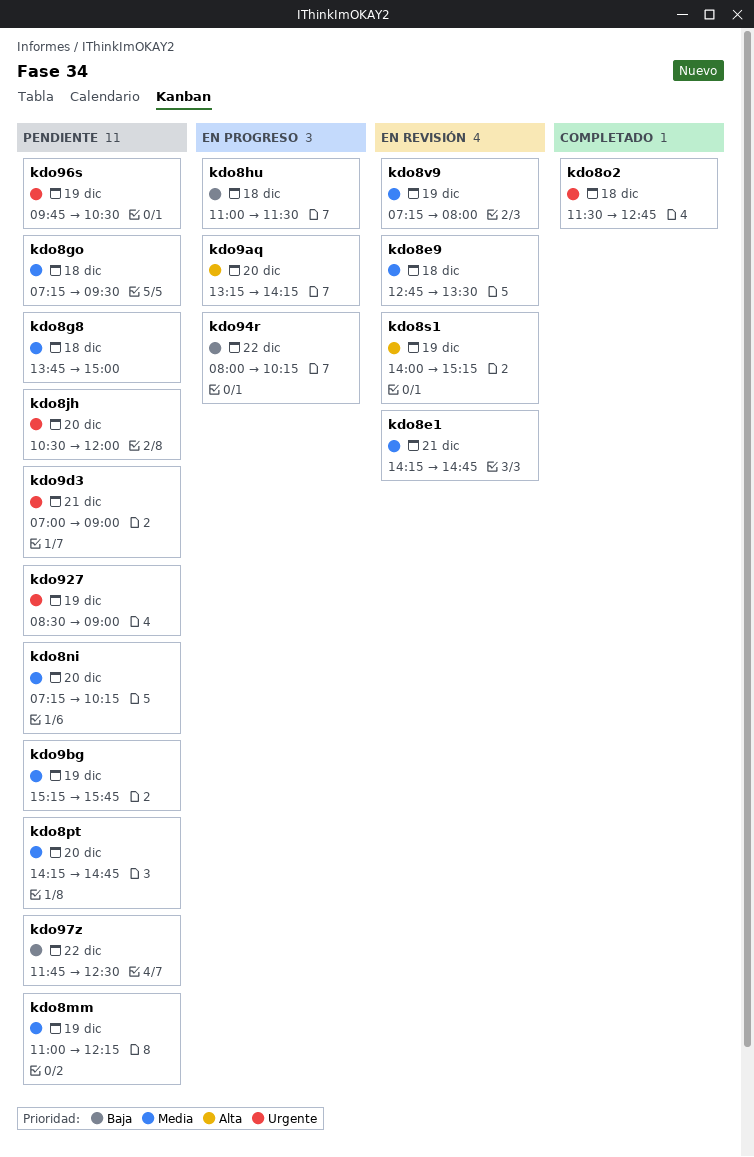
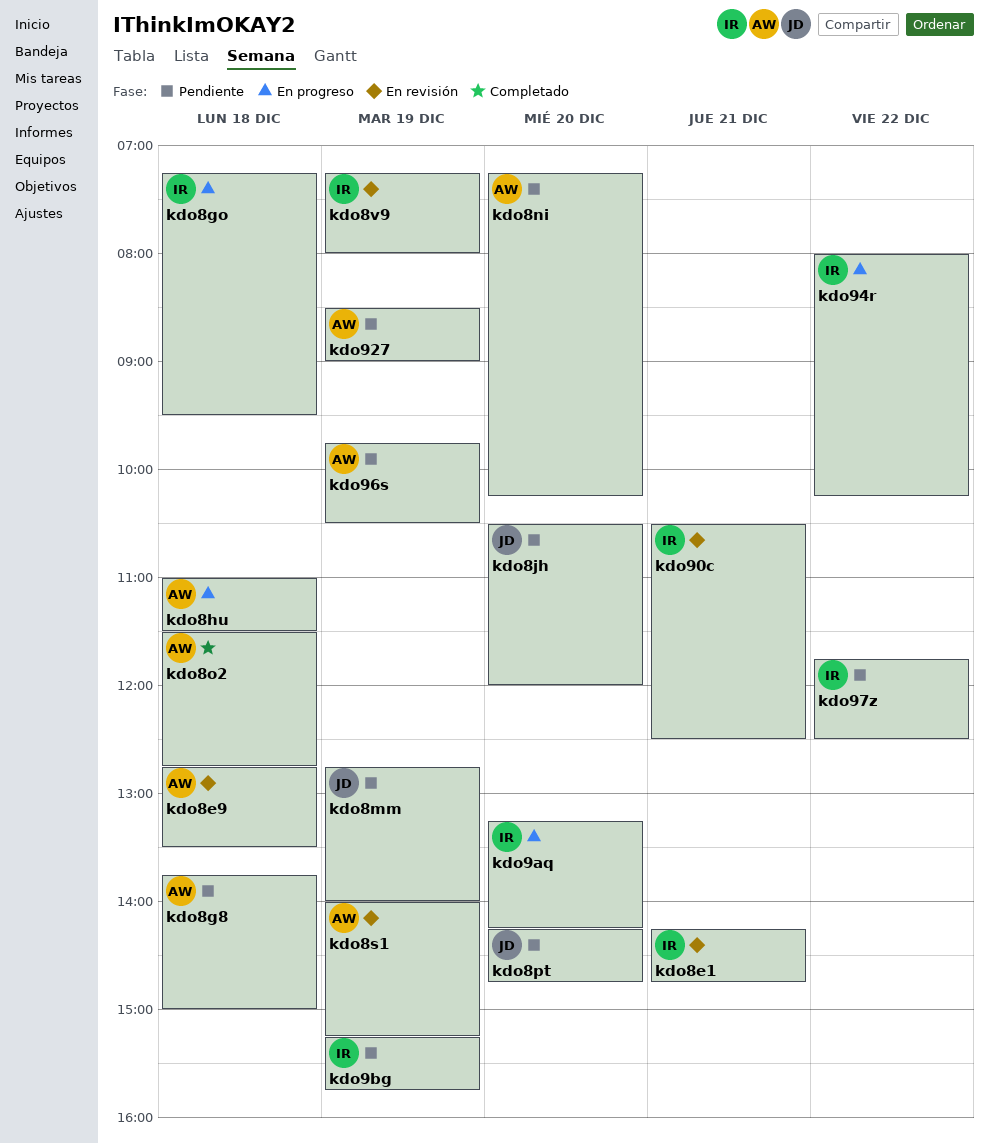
kdo8go, status: Pendiente -> En progreso
kdo8mm, begins: 11:00 -> 12:45
kdo8mm, ends: 12:15 -> 14:00
kdo90c: none -> present
kdo9d3: present -> none

